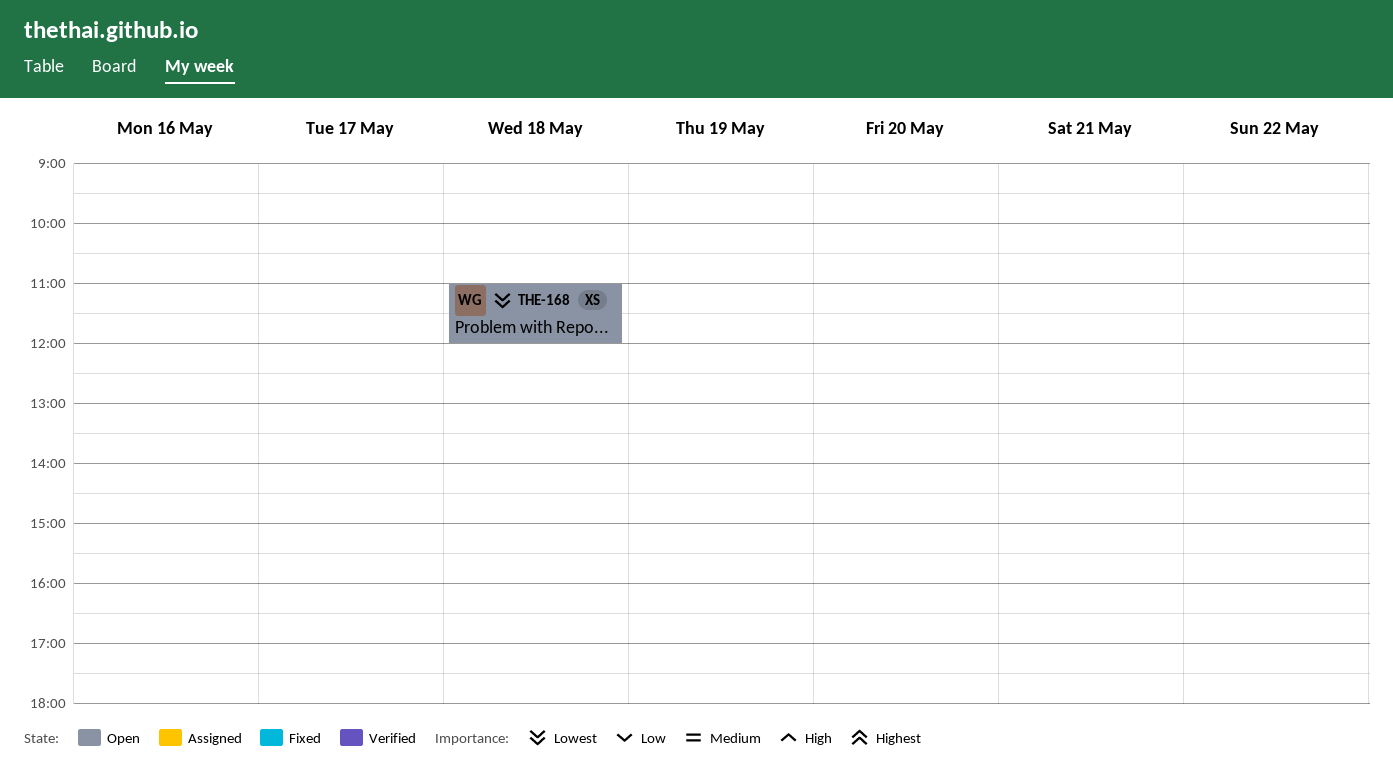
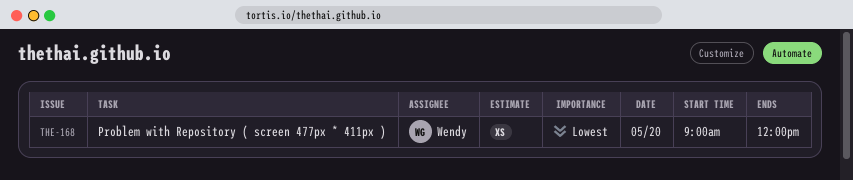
THE-168, day: May 18 -> May 20
THE-168, begins: 11:00 -> 09:00

